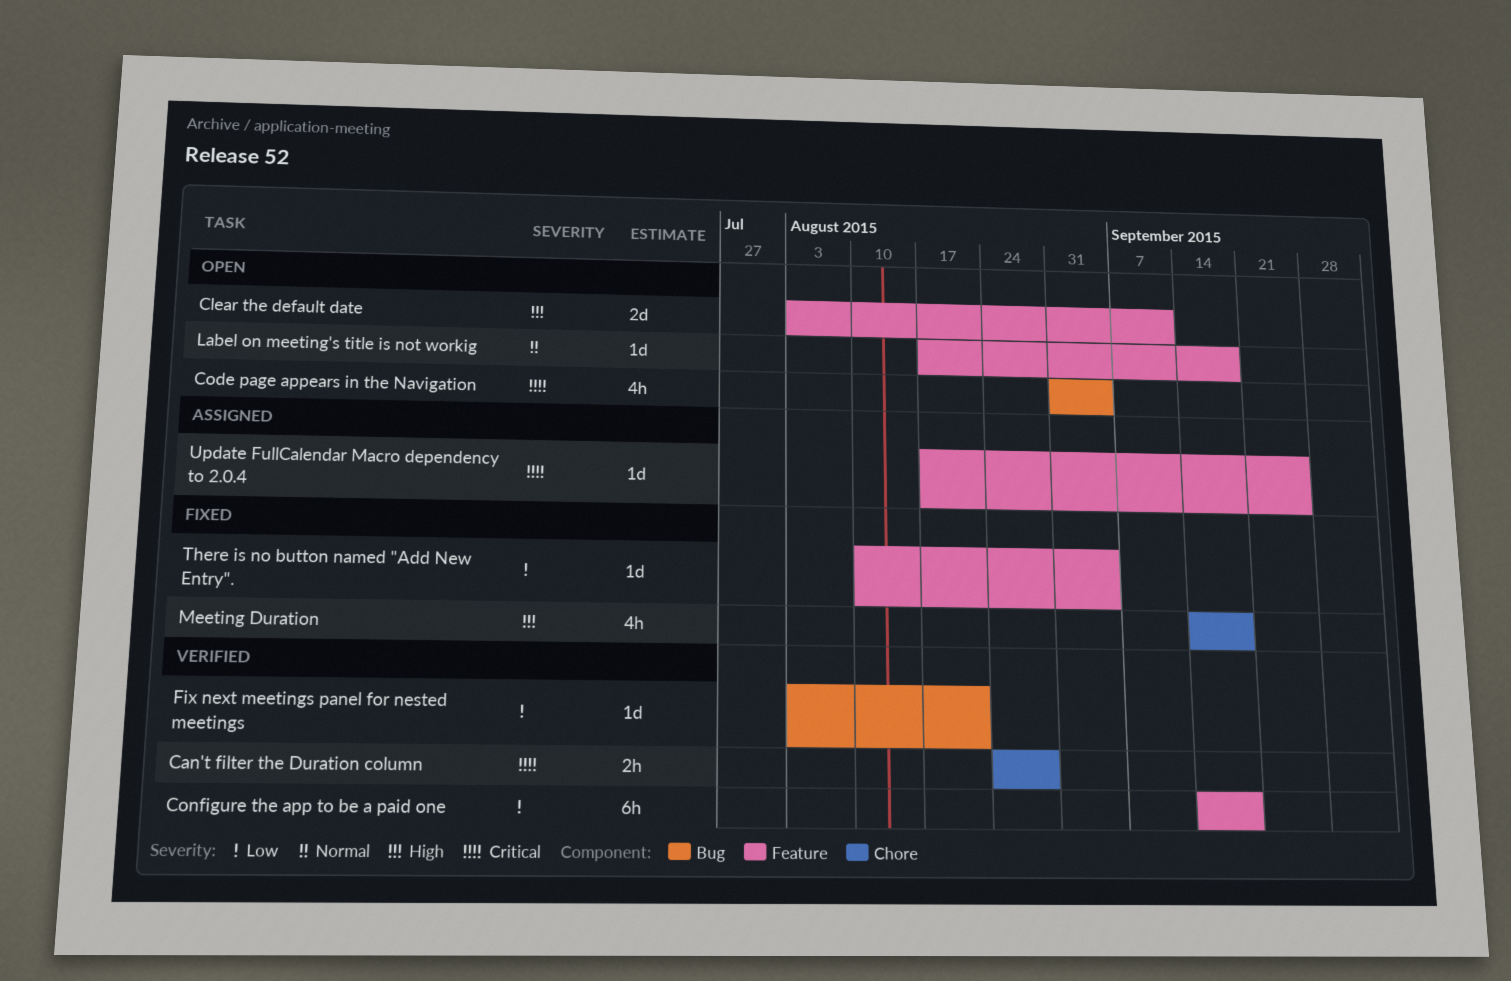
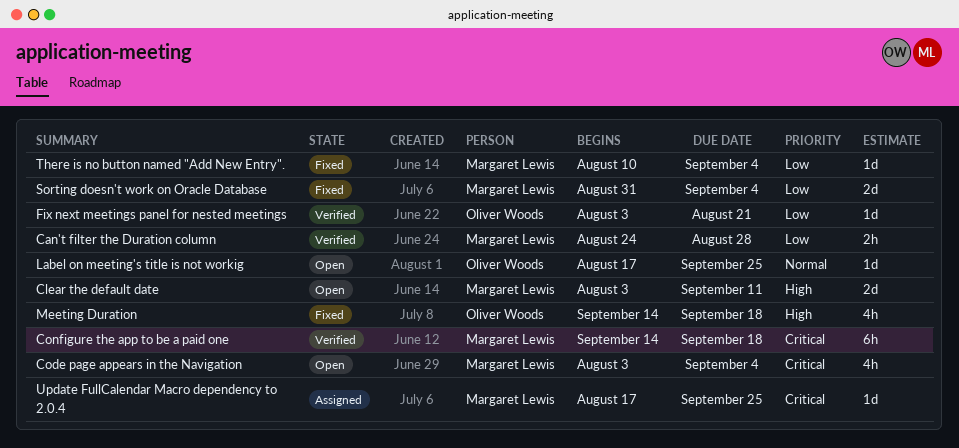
Can't filter the Duration column, priority: Critical -> Low
Code page appears in the Navigation, start: Aug 31 -> Aug 3
Configure the app to be a paid one, priority: Low -> Critical
Label on meeting's title is not workig, due: Sep 18 -> Sep 25
Sorting doesn't work on Oracle Database: none -> present

